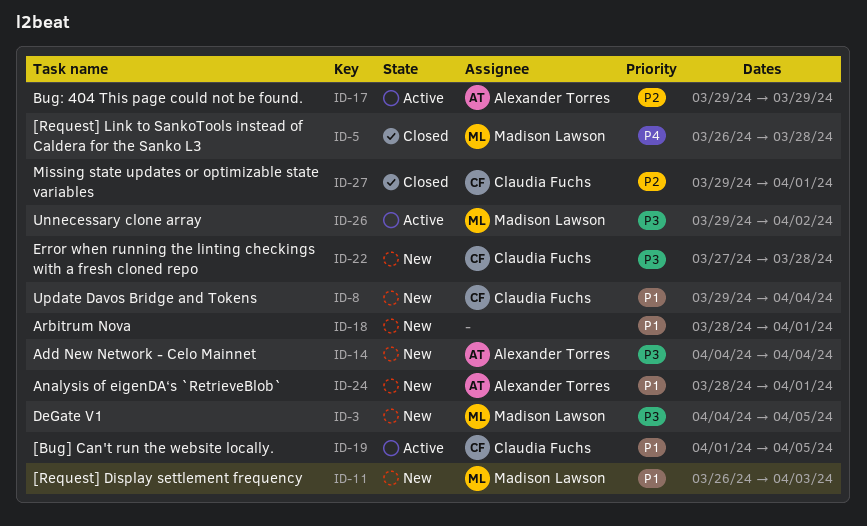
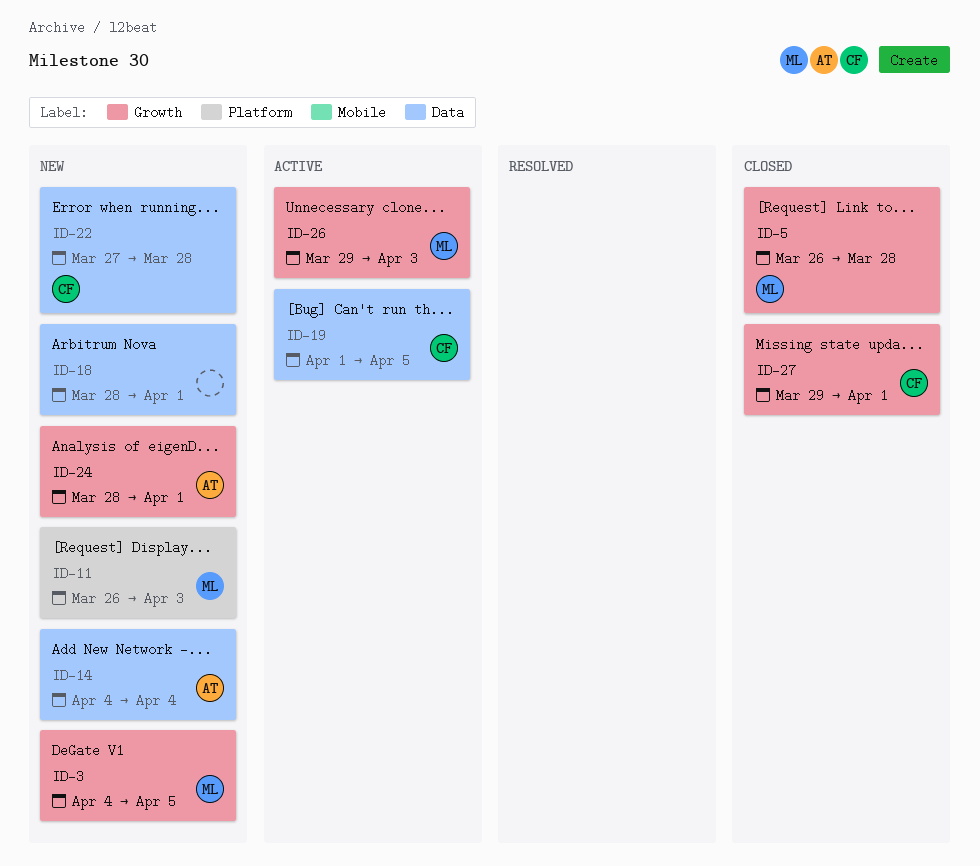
ID-8: present -> none
ID-17: present -> none
ID-26, due: Apr 2 -> Apr 3

